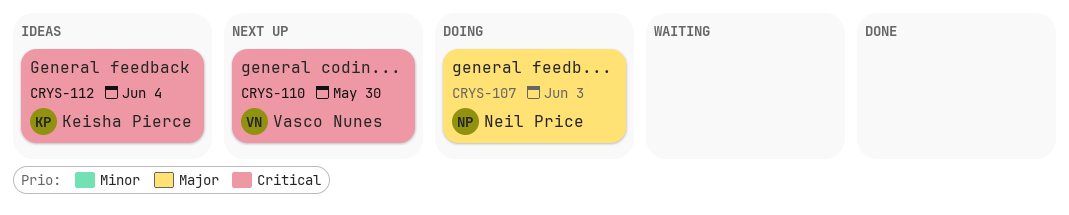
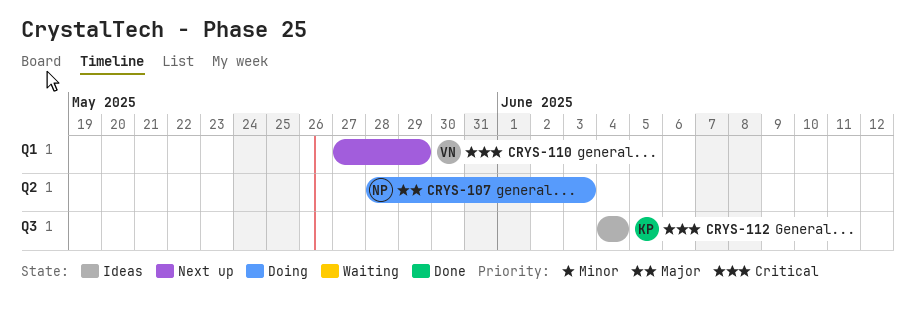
CRYS-110, due: May 30 -> May 29

